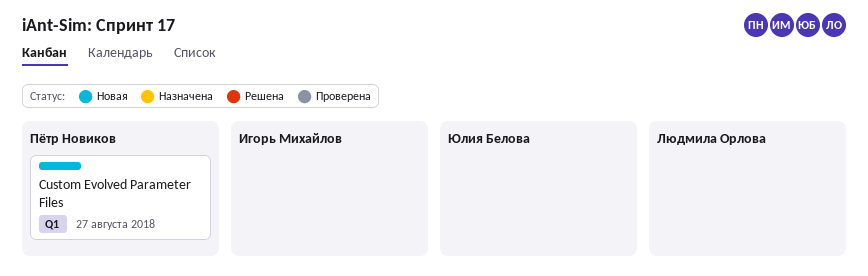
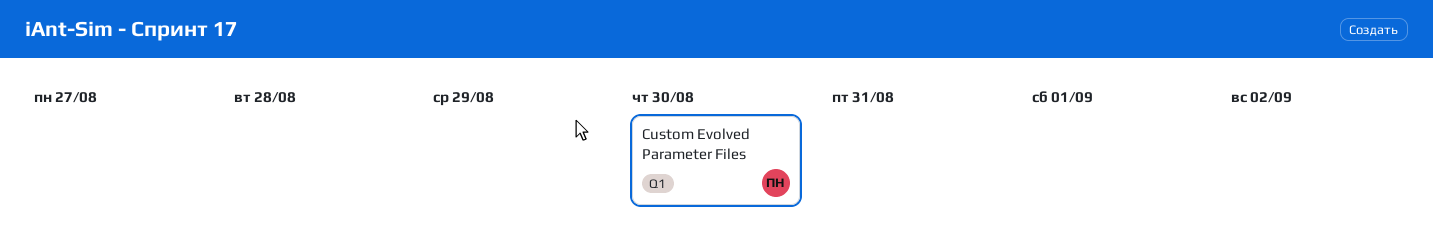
Custom Evolved Parameter Files, due: Aug 27 -> Aug 30

